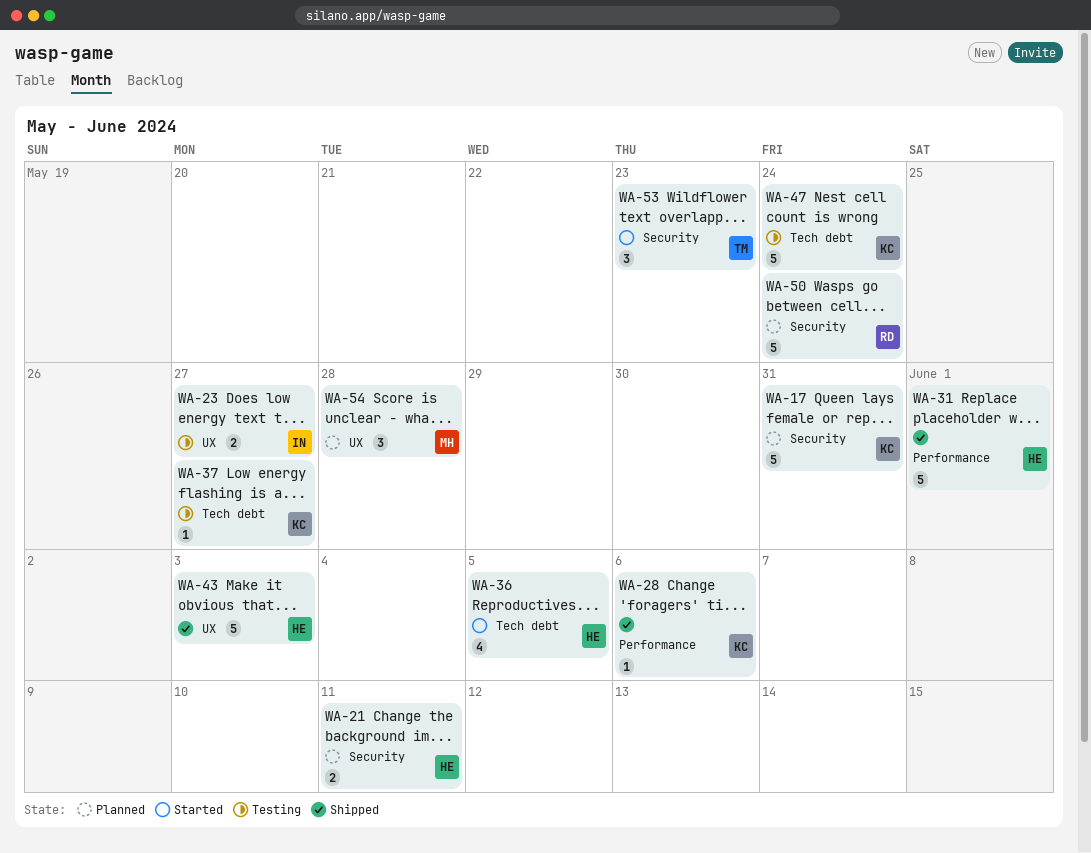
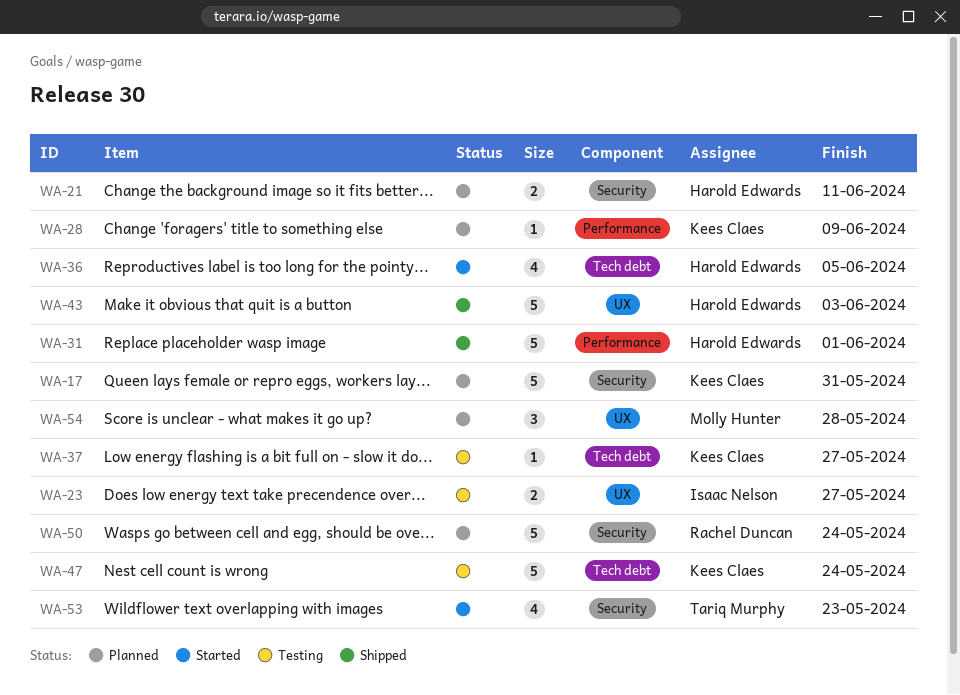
WA-28, status: Shipped -> Planned
WA-28, due: Jun 6 -> Jun 9
WA-53, estimate: 3 -> 4

